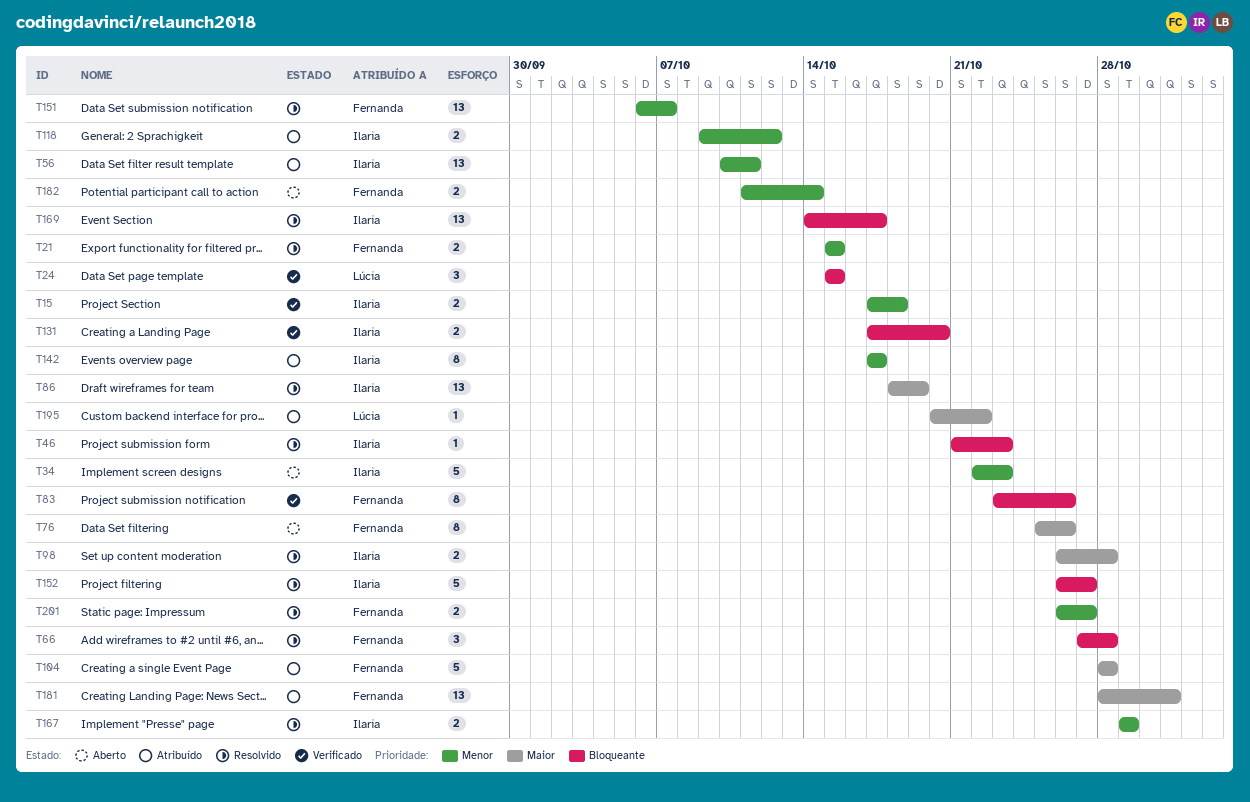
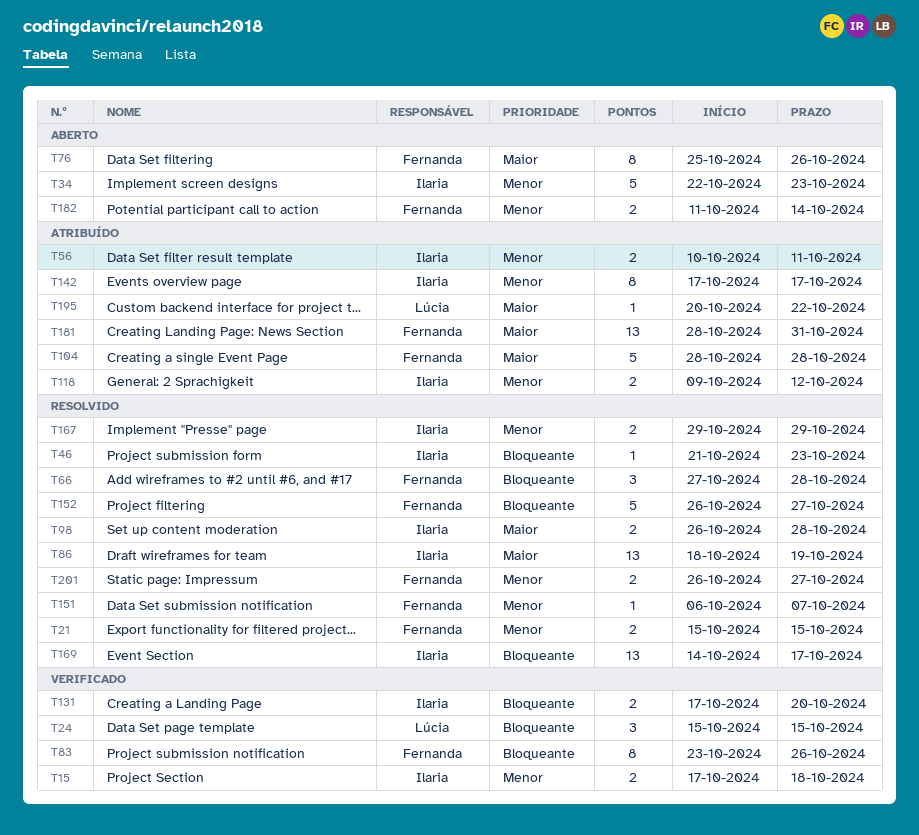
T56, estimate: 13 -> 2
T151, estimate: 13 -> 1
T152, owner: Ilaria -> Fernanda

